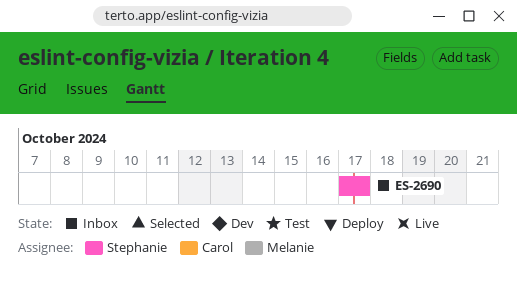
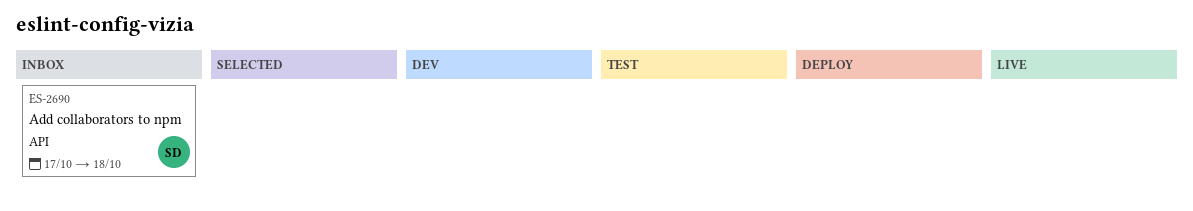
ES-2690, due: Oct 17 -> Oct 18

